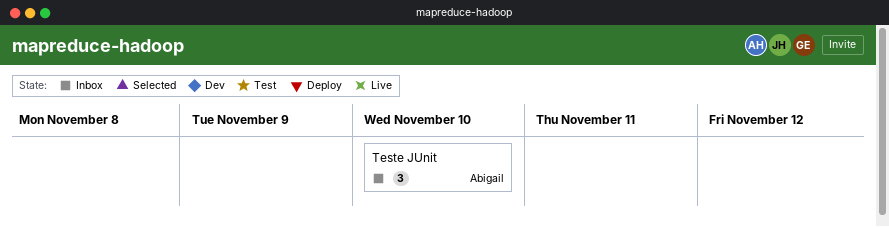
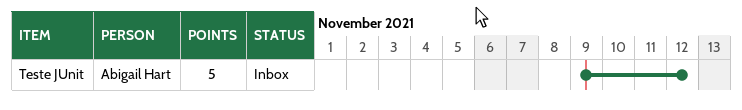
Teste JUnit, estimate: 3 -> 5
Teste JUnit, due: Nov 10 -> Nov 12

